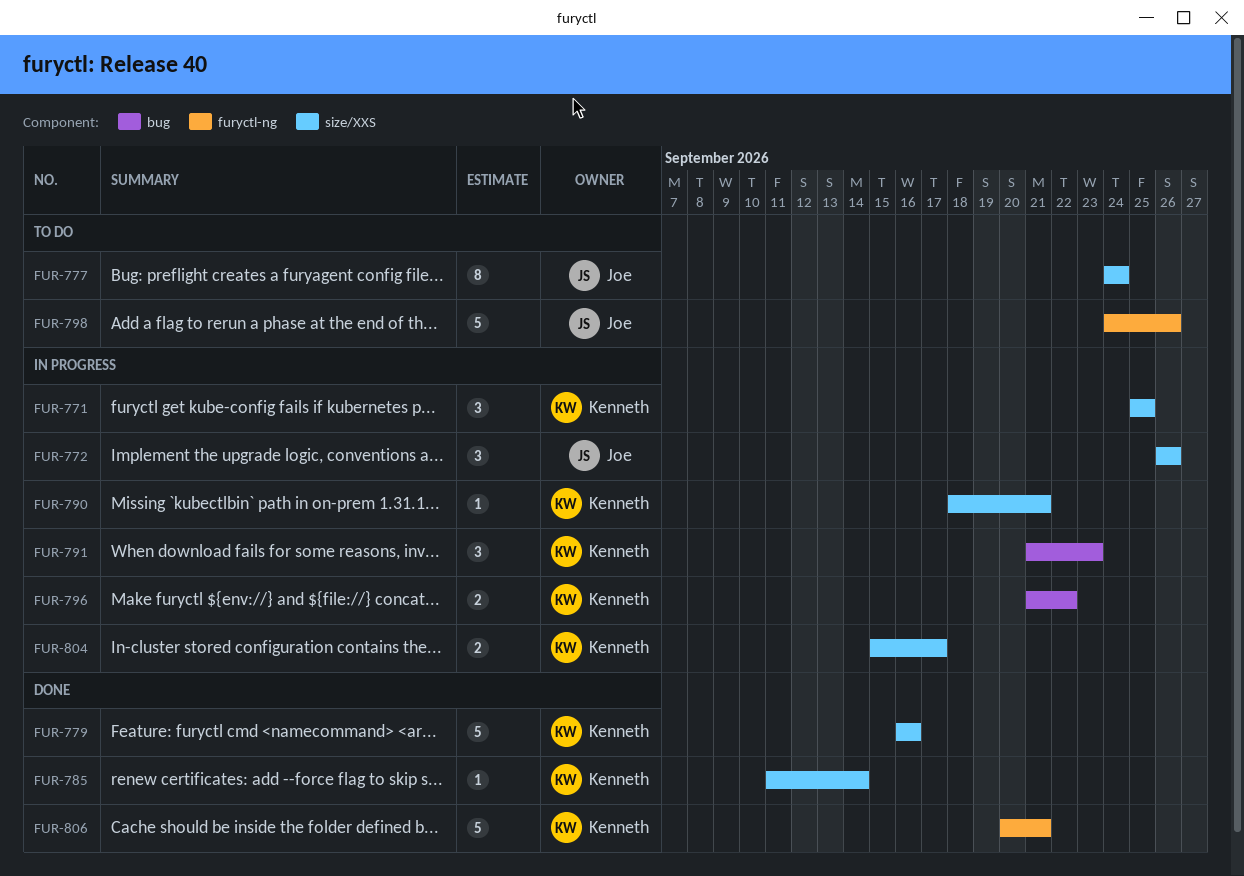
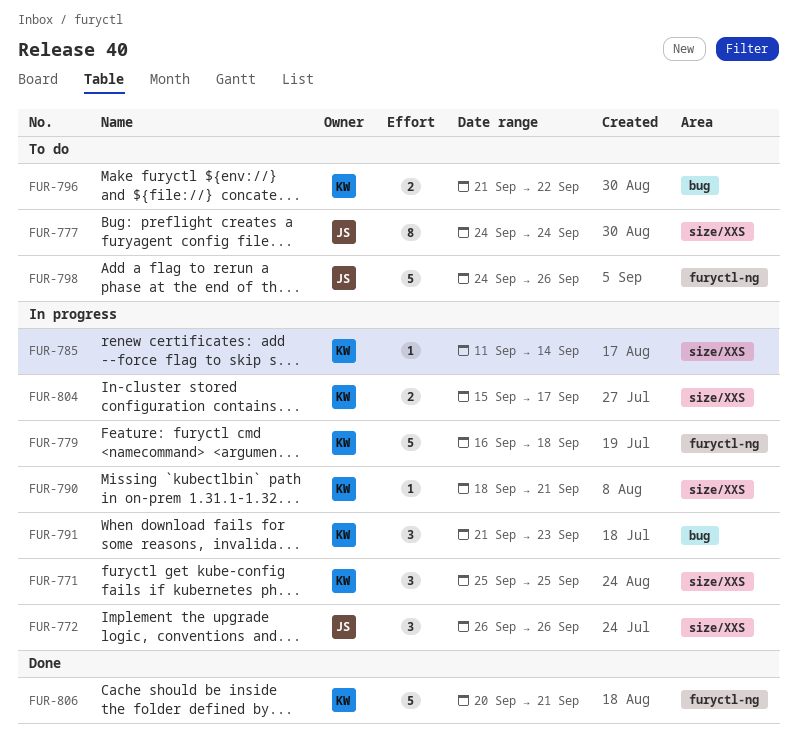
FUR-779, status: Done -> In progress
FUR-779, label: size/XXS -> furyctl-ng
FUR-779, due: Sep 16 -> Sep 18
FUR-785, status: Done -> In progress
FUR-796, status: In progress -> To do

